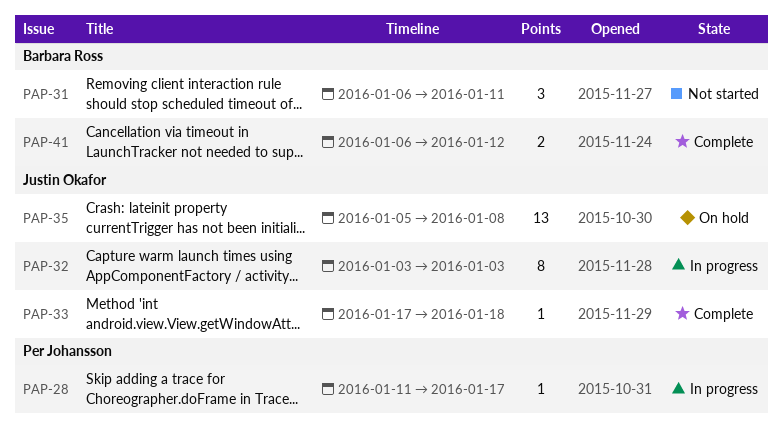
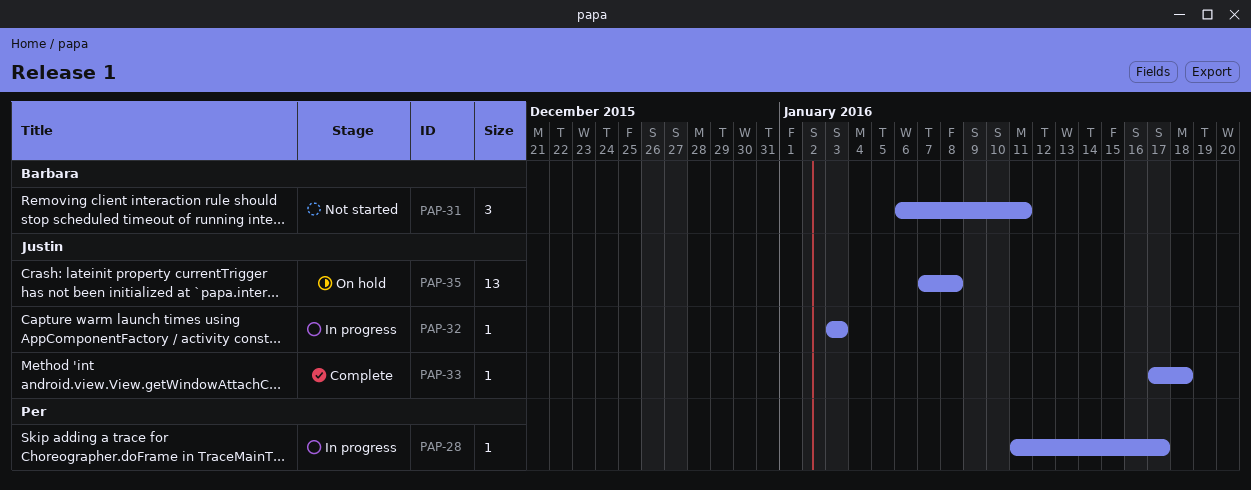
PAP-32, estimate: 8 -> 1
PAP-35, start: Jan 5 -> Jan 7
PAP-41: present -> none

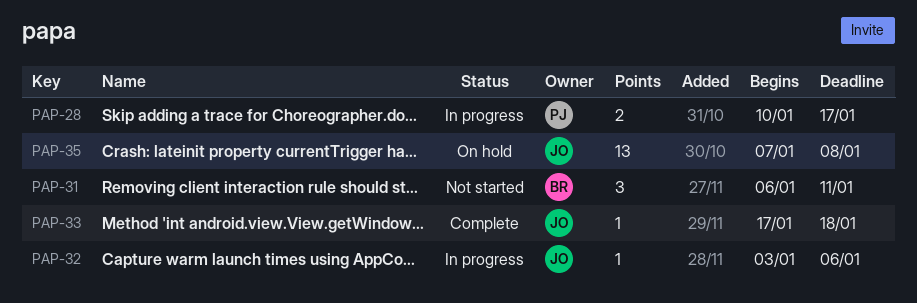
PAP-28, estimate: 1 -> 2
PAP-28, start: Jan 11 -> Jan 10
PAP-32, due: Jan 3 -> Jan 6

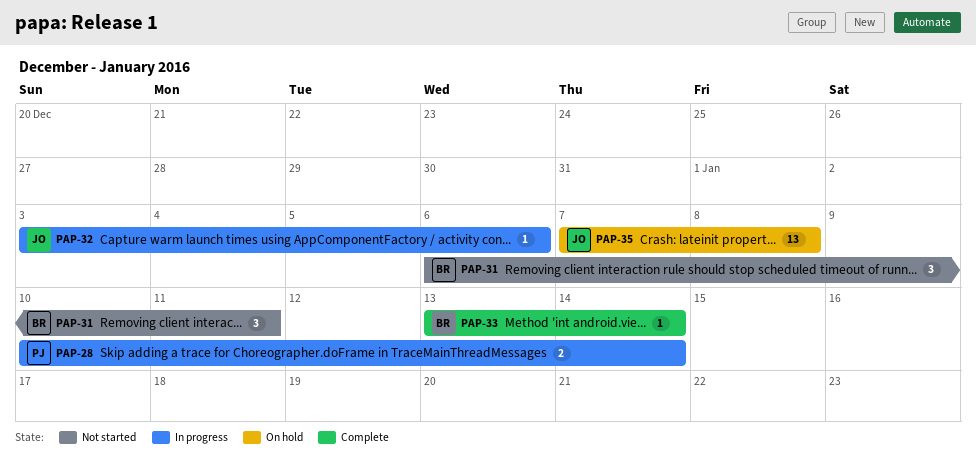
PAP-28, due: Jan 17 -> Jan 14
PAP-33, owner: JO -> BR
PAP-33, start: Jan 17 -> Jan 13
PAP-33, due: Jan 18 -> Jan 14

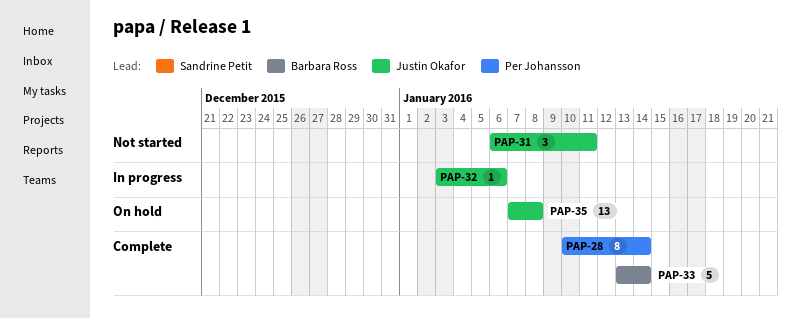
PAP-28, status: In progress -> Complete
PAP-28, estimate: 2 -> 8
PAP-31, owner: Barbara Ross -> Justin Okafor
PAP-33, estimate: 1 -> 5

